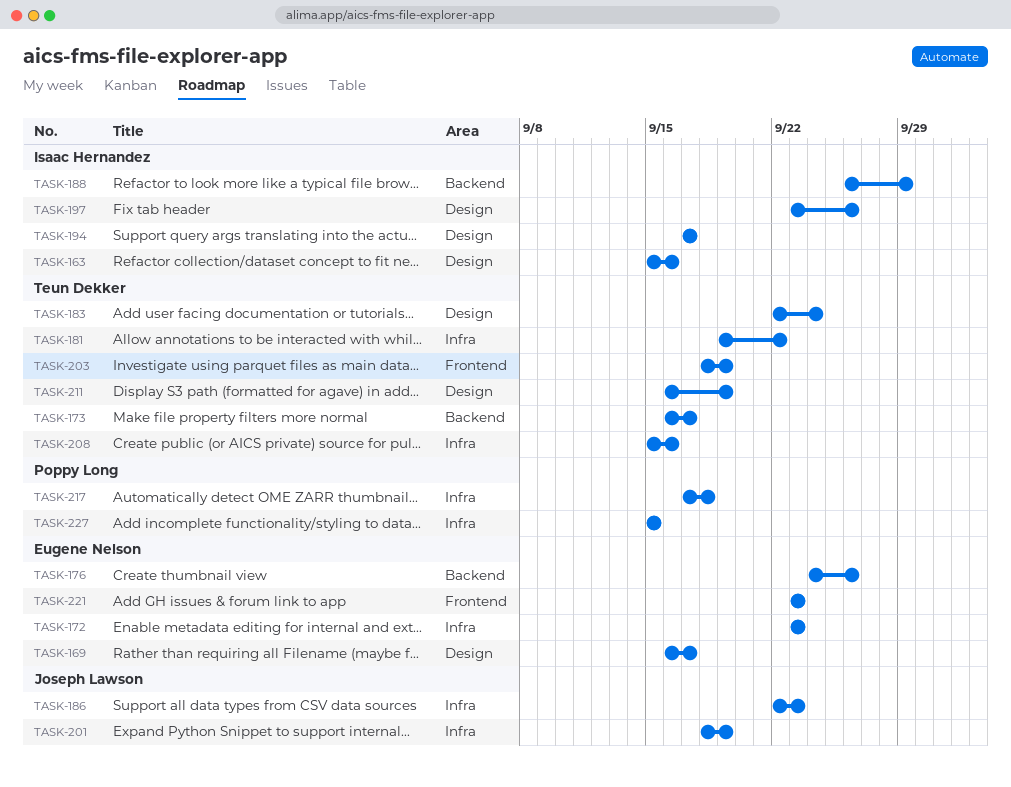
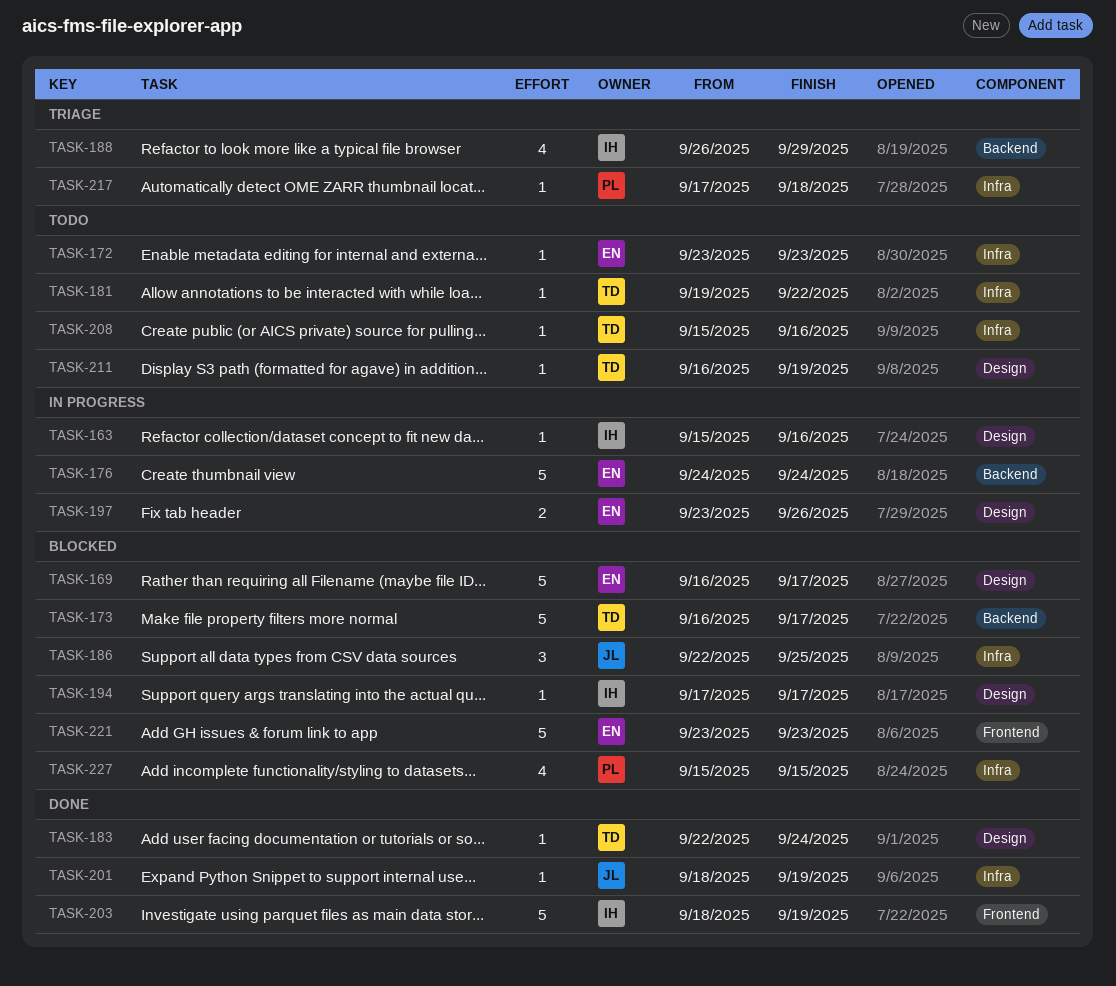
TASK-176, due: Sep 26 -> Sep 24
TASK-186, due: Sep 23 -> Sep 25
TASK-197, owner: Isaac Hernandez -> Eugene Nelson
TASK-203, owner: Teun Dekker -> Isaac Hernandez

